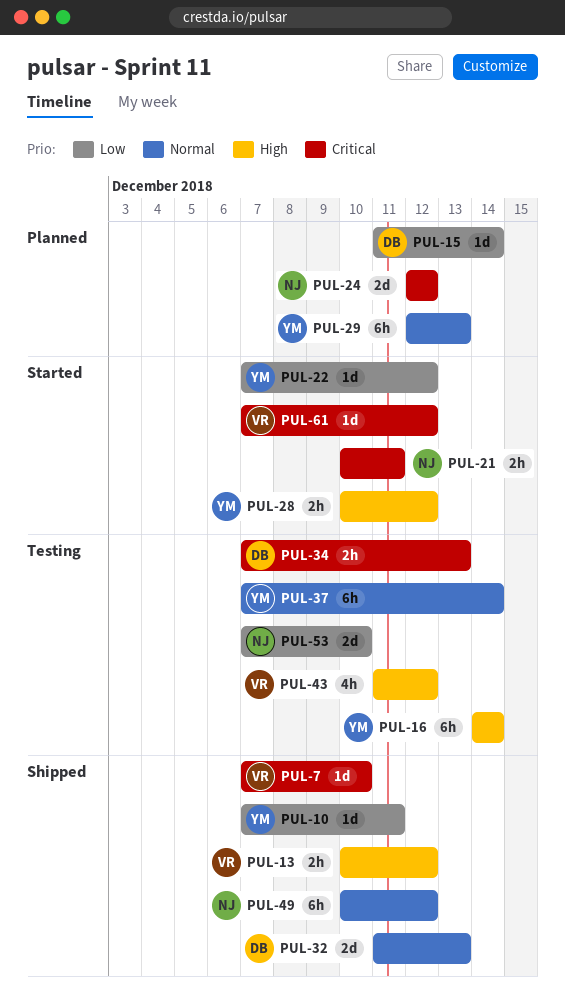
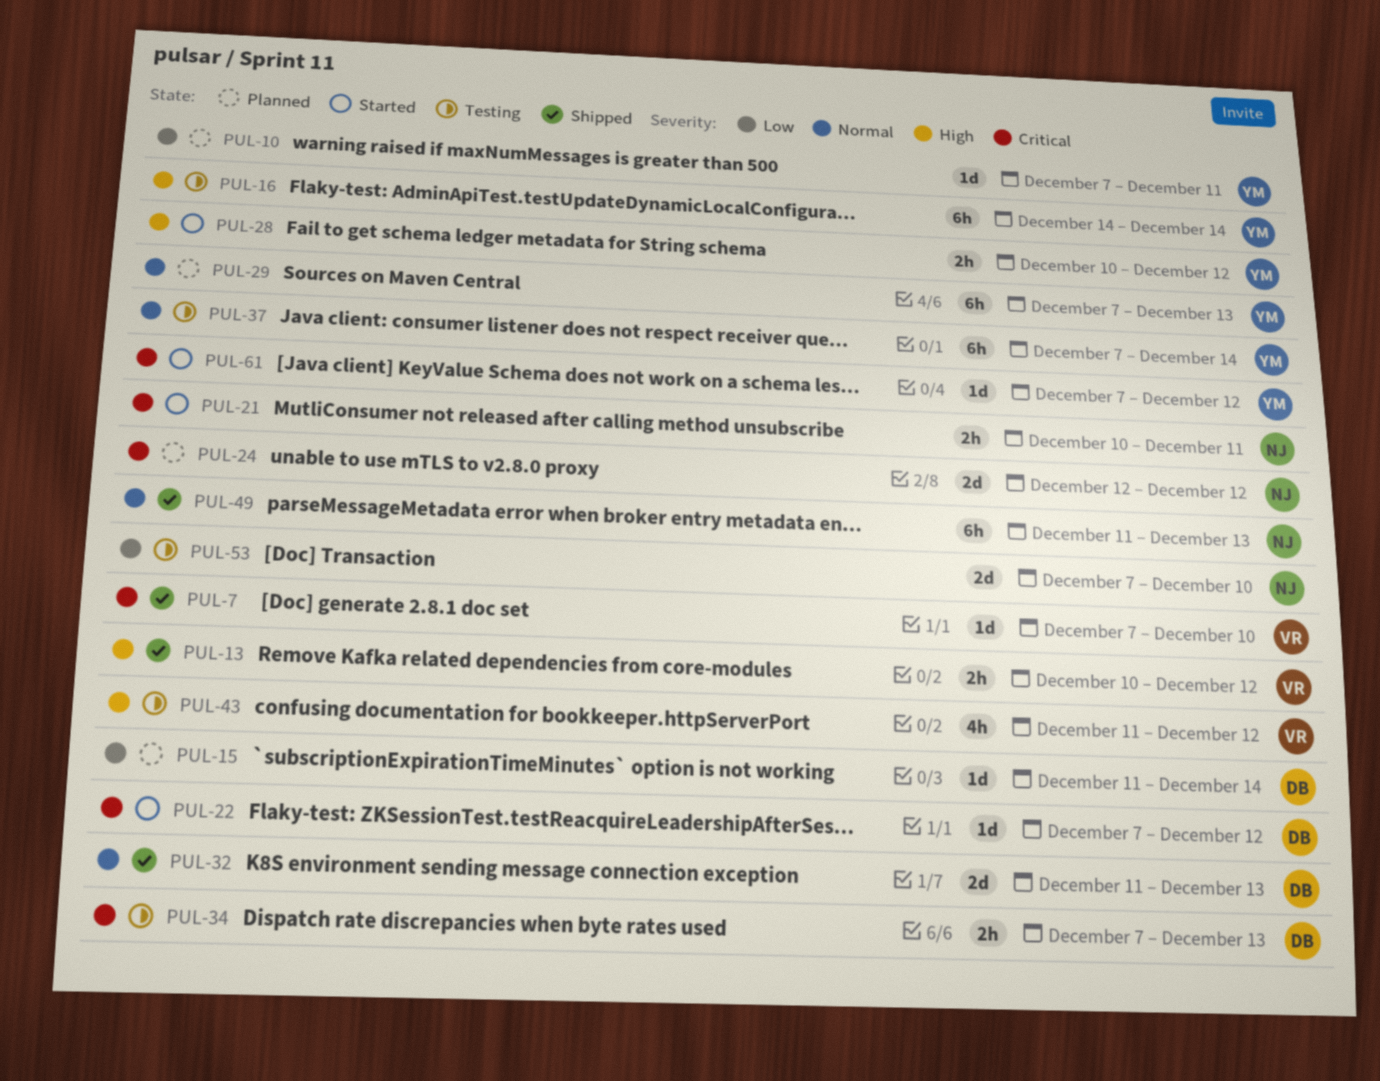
PUL-10, status: Shipped -> Planned
PUL-22, owner: YM -> DB
PUL-22, priority: Low -> Critical
PUL-29, start: Dec 12 -> Dec 7
PUL-49, start: Dec 10 -> Dec 11
PUL-49, due: Dec 12 -> Dec 13
PUL-61, owner: VR -> YM

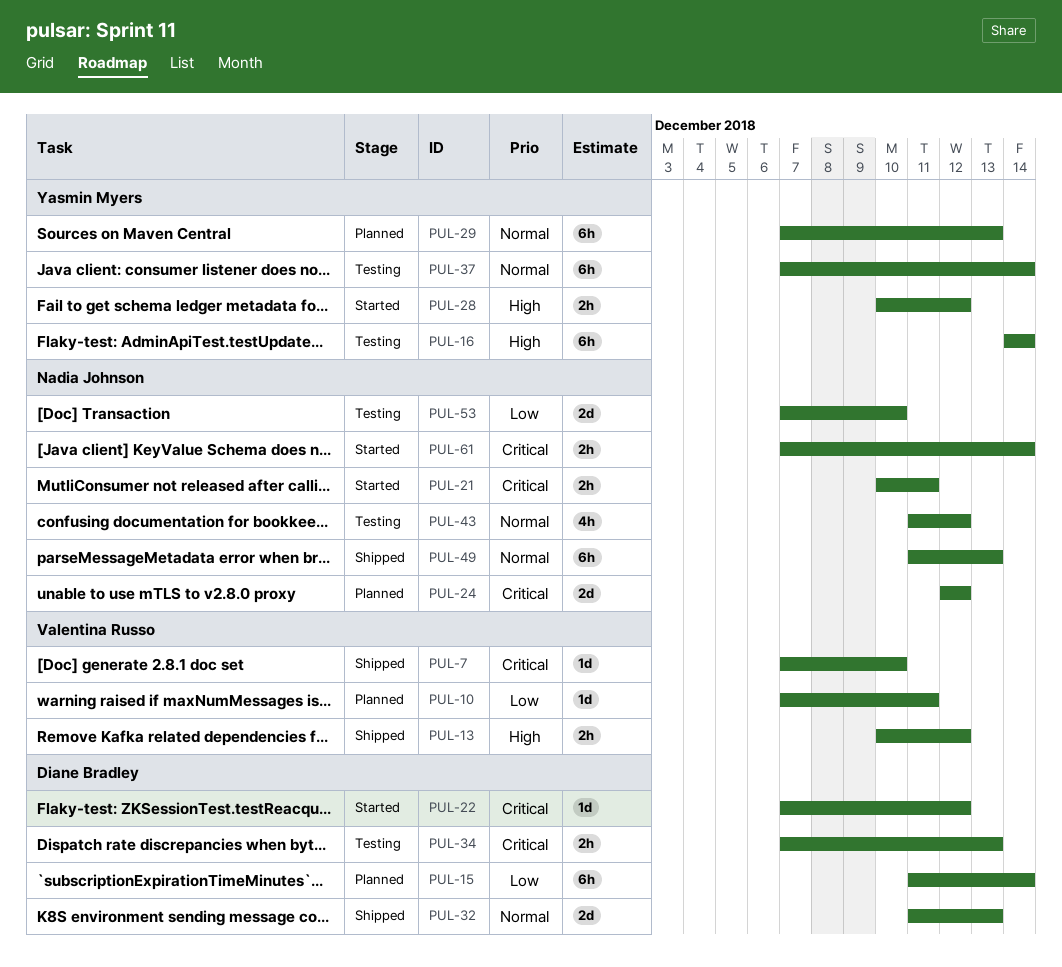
PUL-10, owner: Yasmin Myers -> Valentina Russo
PUL-15, estimate: 1d -> 6h
PUL-43, owner: Valentina Russo -> Nadia Johnson
PUL-43, priority: High -> Normal
PUL-61, owner: Yasmin Myers -> Nadia Johnson
PUL-61, estimate: 1d -> 2h
PUL-61, due: Dec 12 -> Dec 14

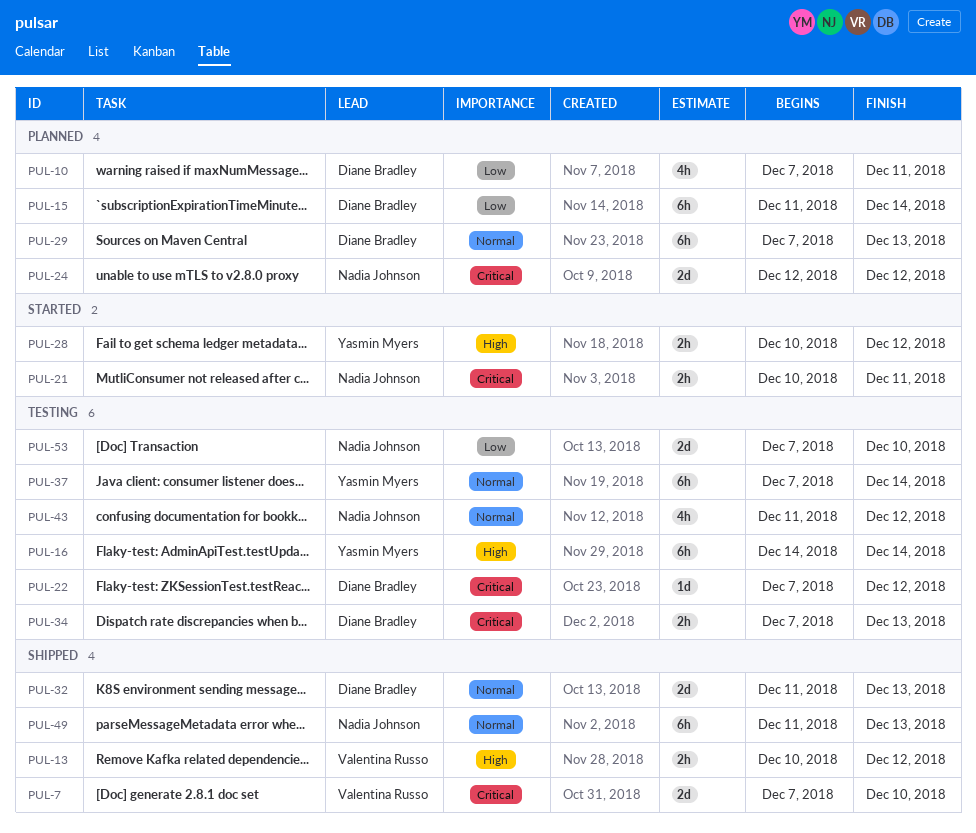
PUL-7, estimate: 1d -> 2d
PUL-10, owner: Valentina Russo -> Diane Bradley
PUL-10, estimate: 1d -> 4h
PUL-22, status: Started -> Testing
PUL-29, owner: Yasmin Myers -> Diane Bradley
PUL-61: present -> none

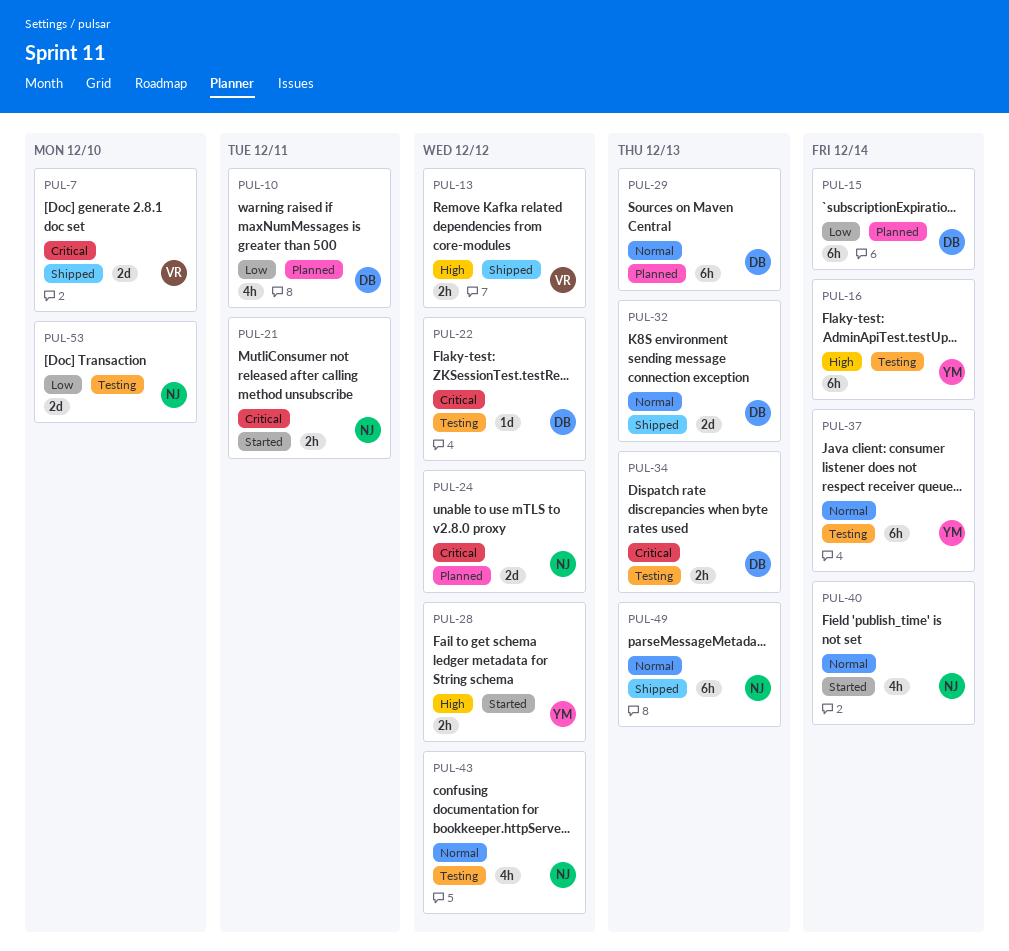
PUL-40: none -> present

